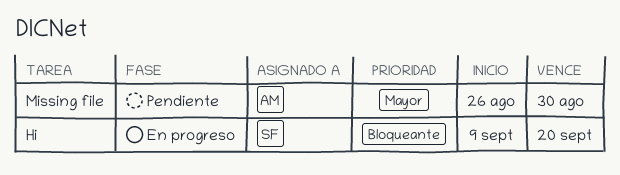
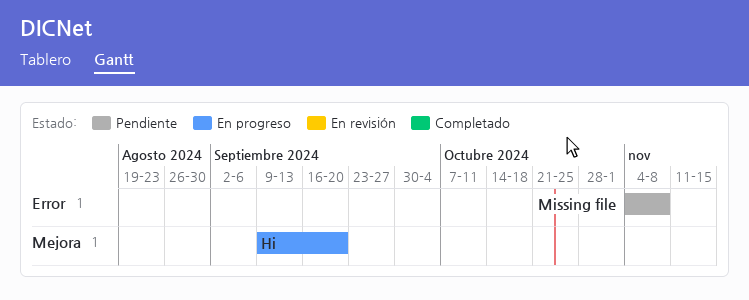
Missing file, start: Aug 26 -> Nov 4
Missing file, due: Aug 30 -> Nov 8

